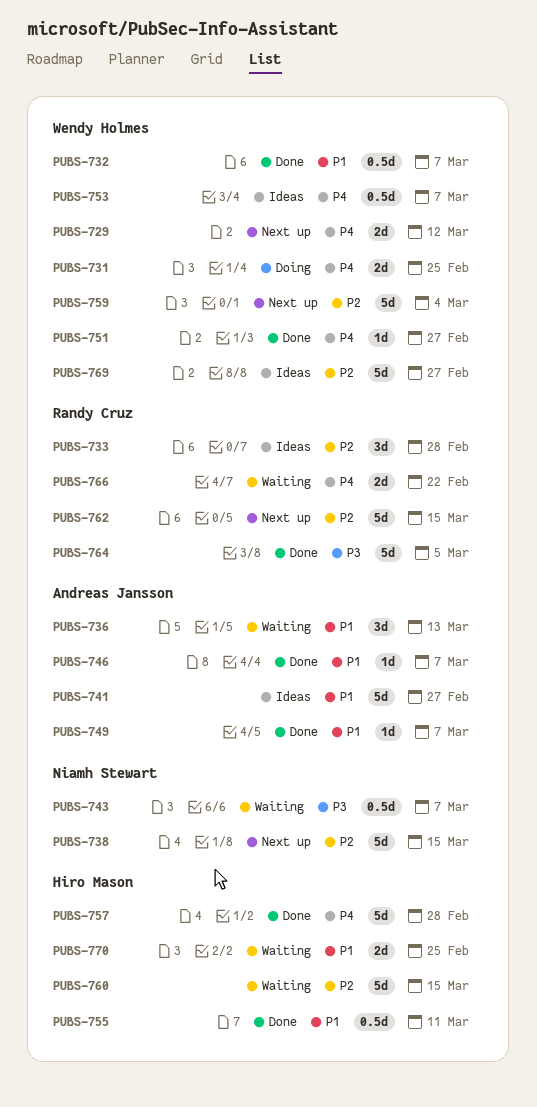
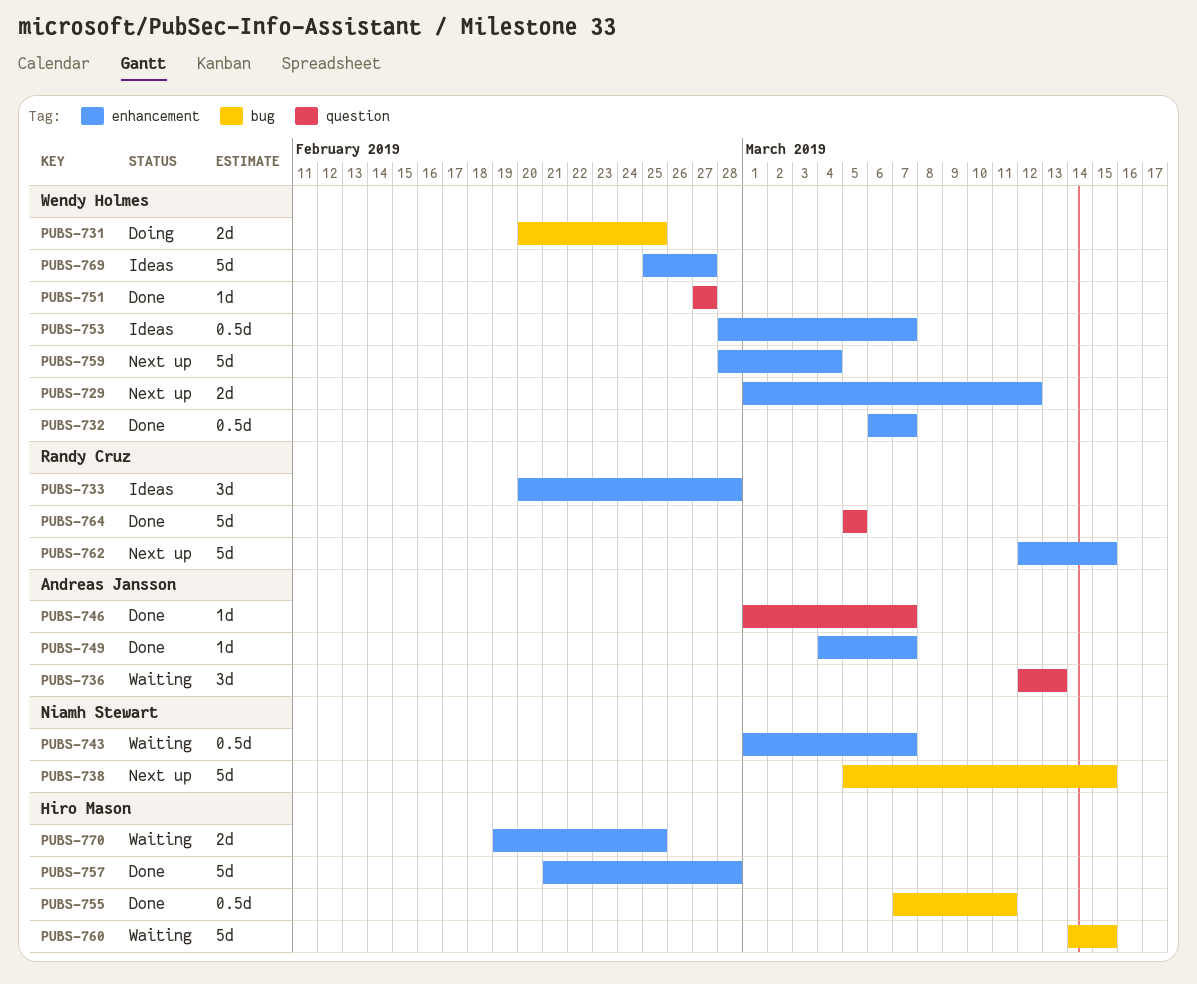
PUBS-741: present -> none
PUBS-766: present -> none

